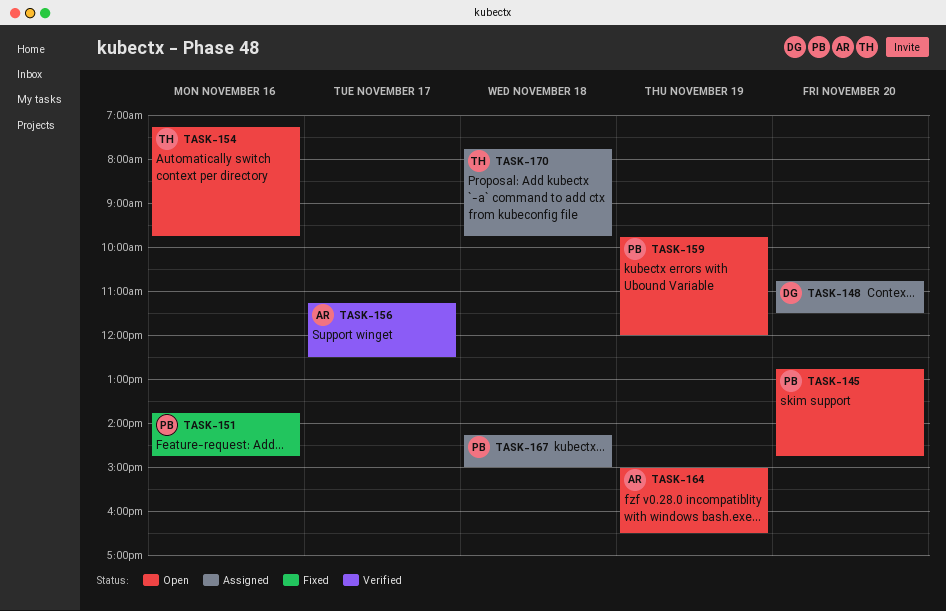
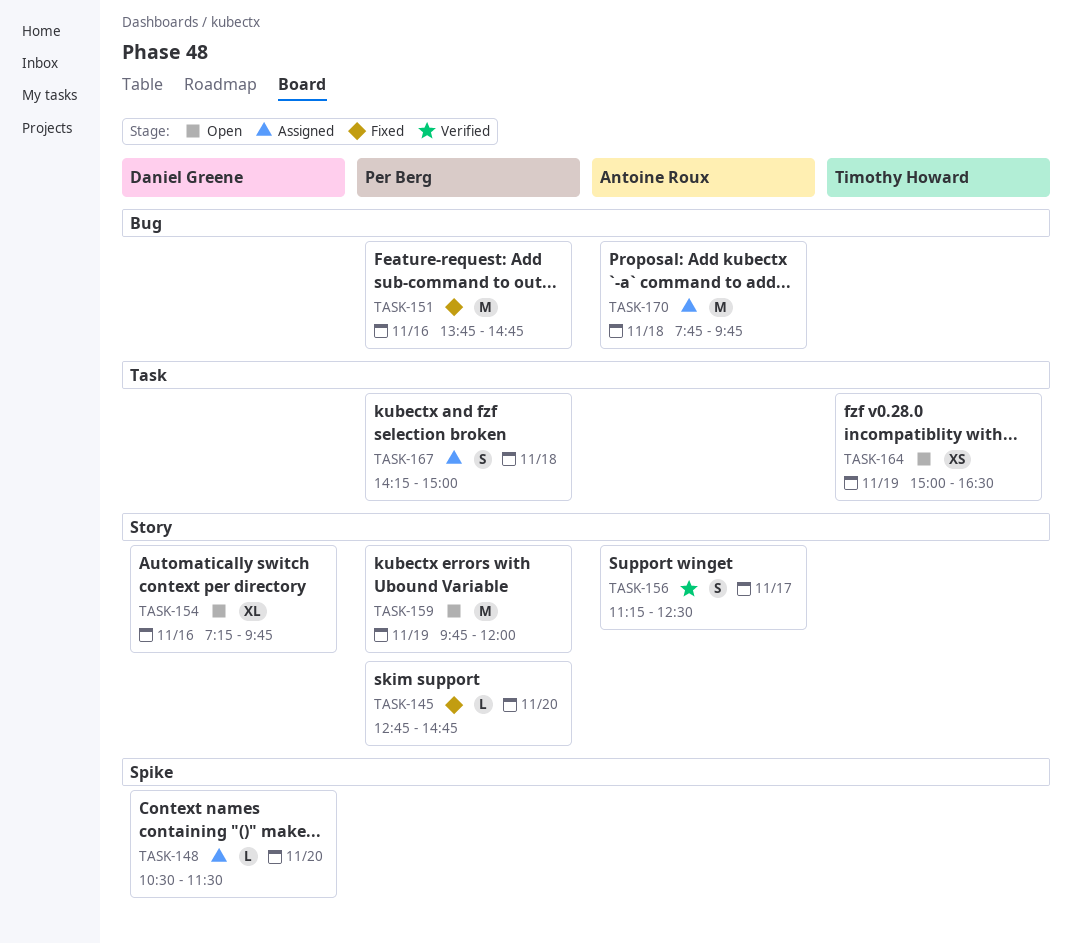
TASK-145, status: Open -> Fixed
TASK-148, begins: 10:45 -> 10:30
TASK-154, owner: Timothy Howard -> Daniel Greene
TASK-164, owner: Antoine Roux -> Timothy Howard
TASK-170, owner: Timothy Howard -> Antoine Roux

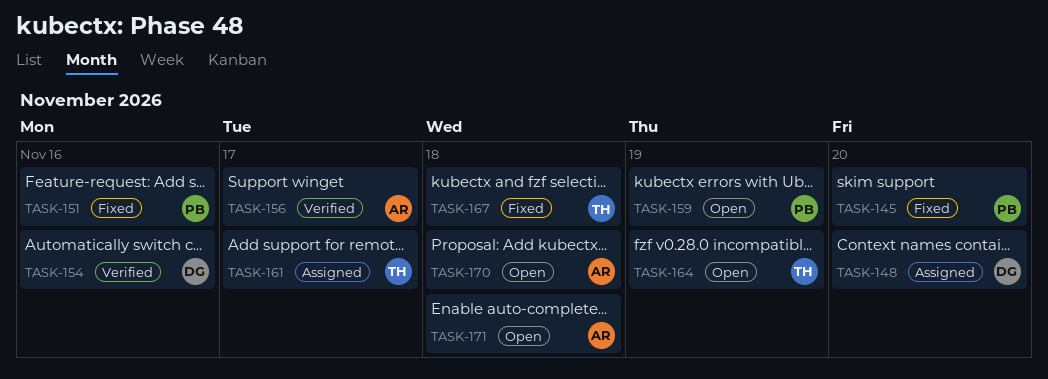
TASK-154, status: Open -> Verified
TASK-161: none -> present
TASK-167, status: Assigned -> Fixed
TASK-167, owner: Per Berg -> Timothy Howard
TASK-170, status: Assigned -> Open
TASK-171: none -> present

